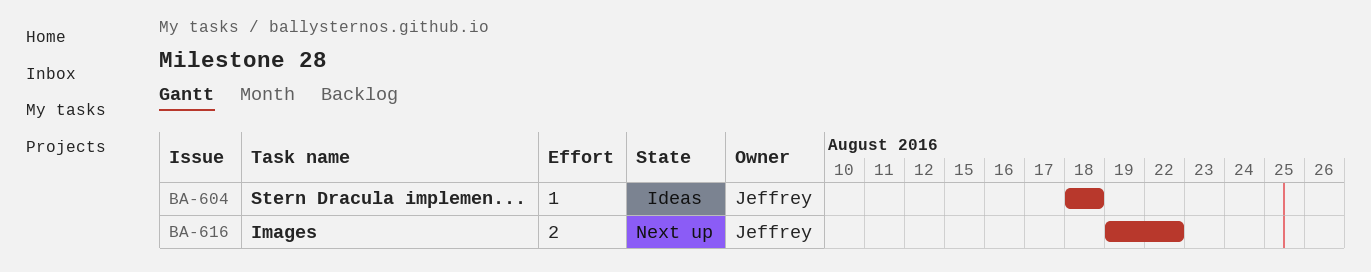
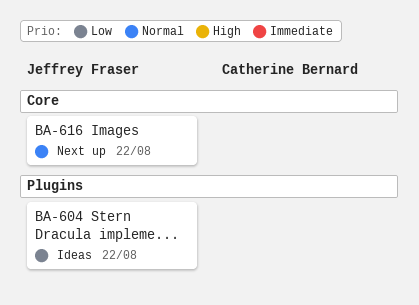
BA-604, due: Aug 18 -> Aug 22

